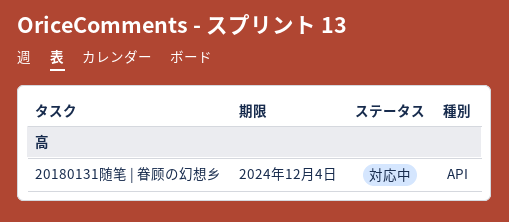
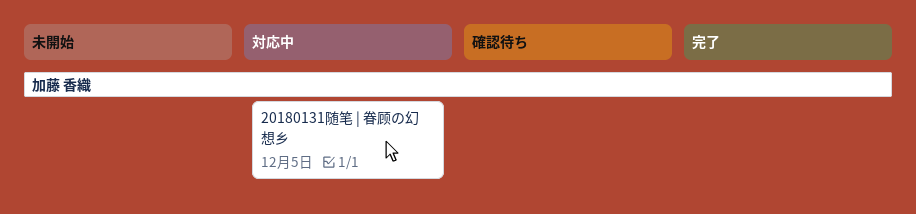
20180131随笔 | 眷顾の幻想乡, due: Dec 4 -> Dec 5

